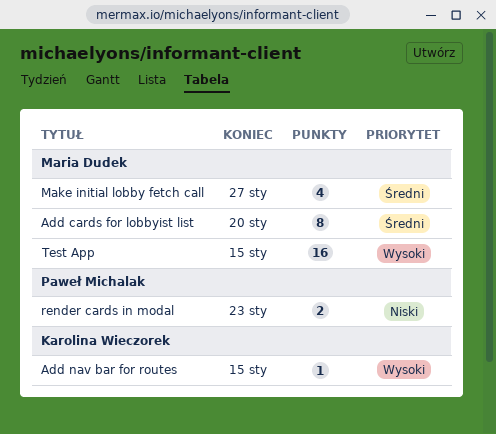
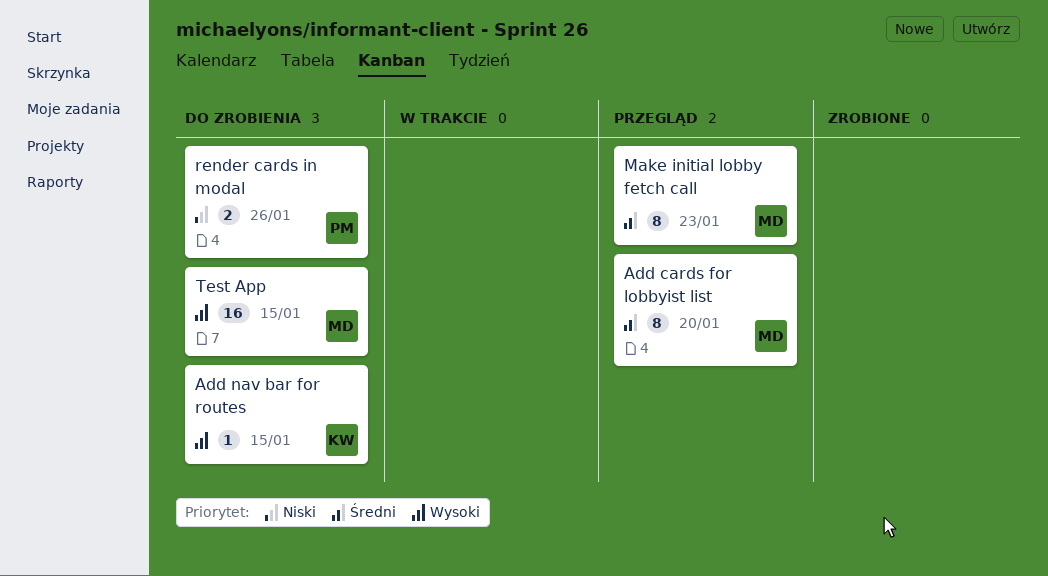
Make initial lobby fetch call, estimate: 4 -> 8
Make initial lobby fetch call, due: Jan 27 -> Jan 23
render cards in modal, due: Jan 23 -> Jan 26

